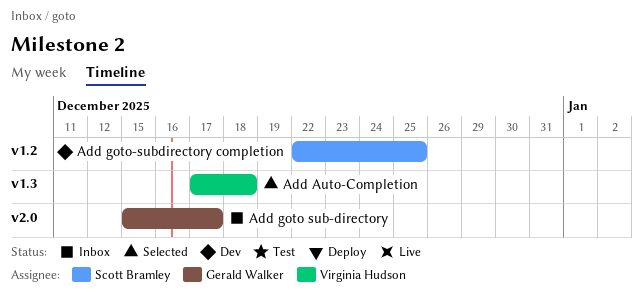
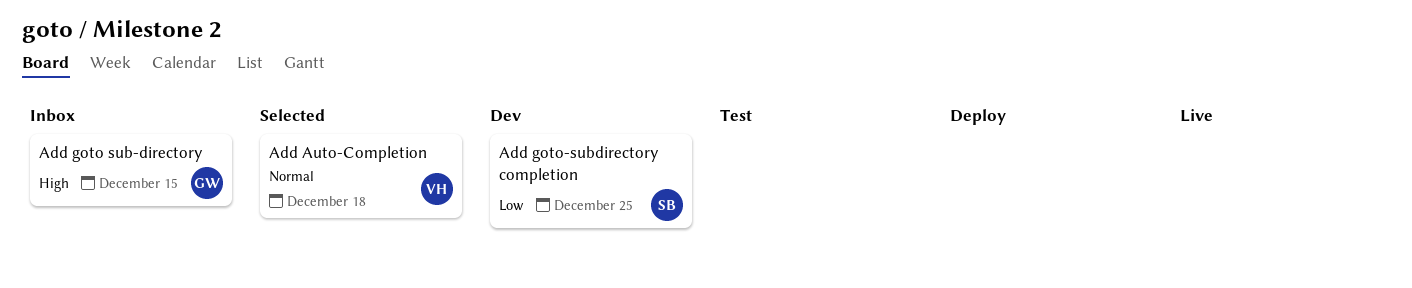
Add goto sub-directory, due: Dec 17 -> Dec 15

